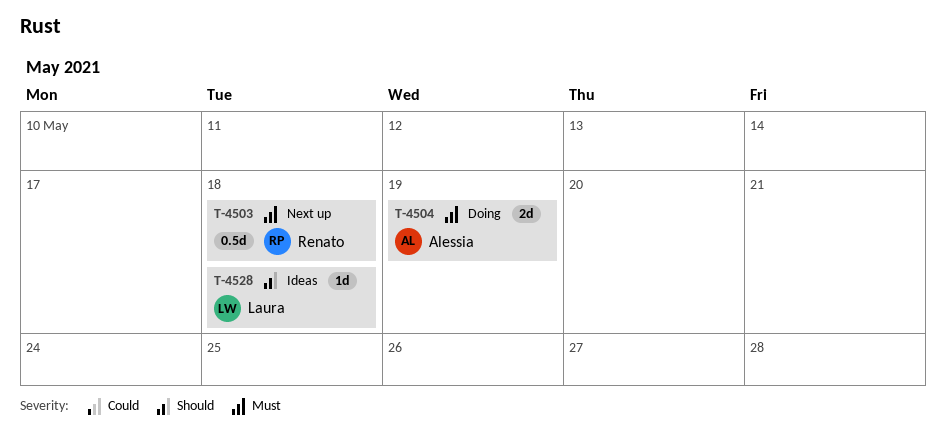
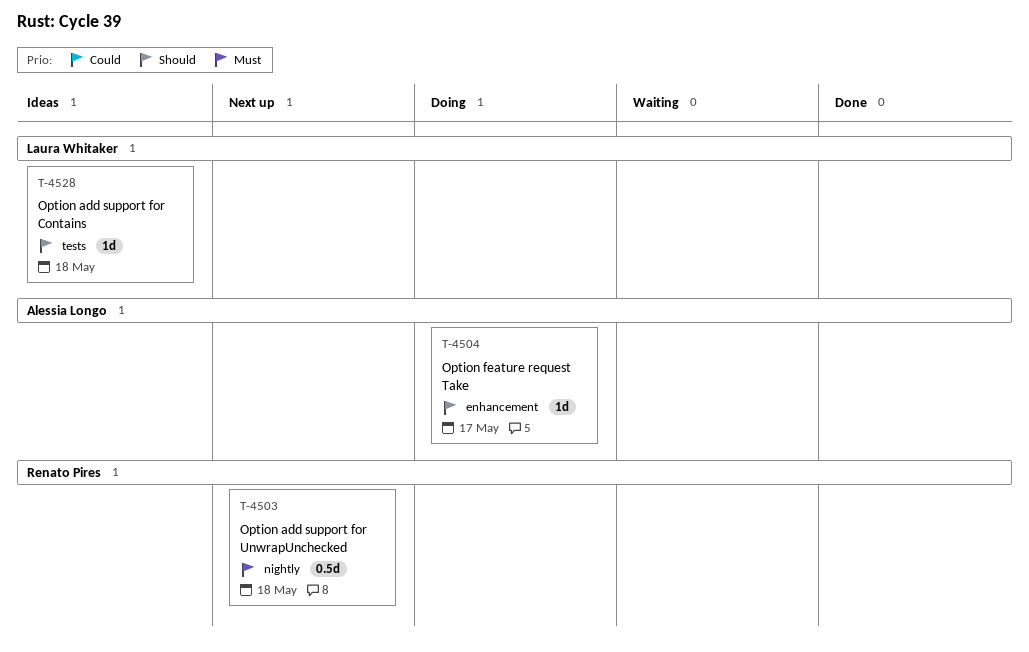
T-4504, priority: Must -> Should
T-4504, estimate: 2d -> 1d
T-4504, due: May 19 -> May 17

